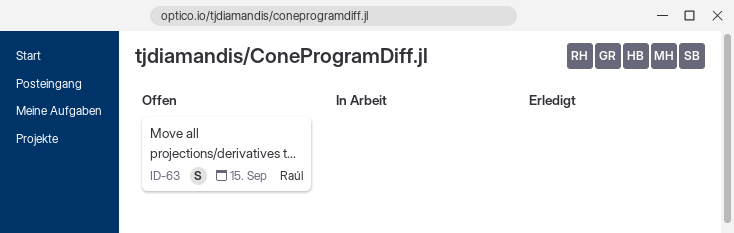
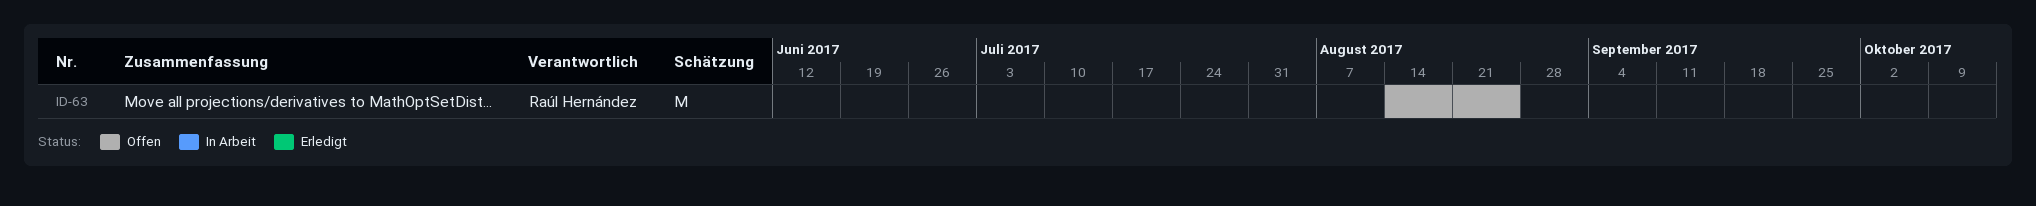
ID-63, estimate: S -> M
ID-63, due: Sep 15 -> Aug 25

